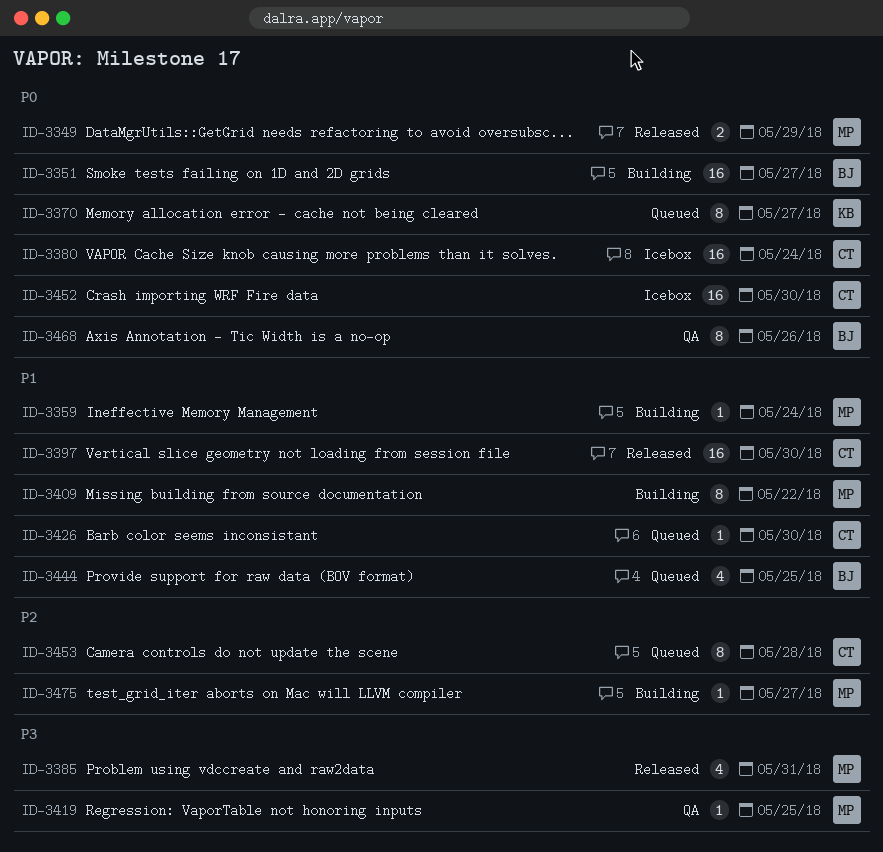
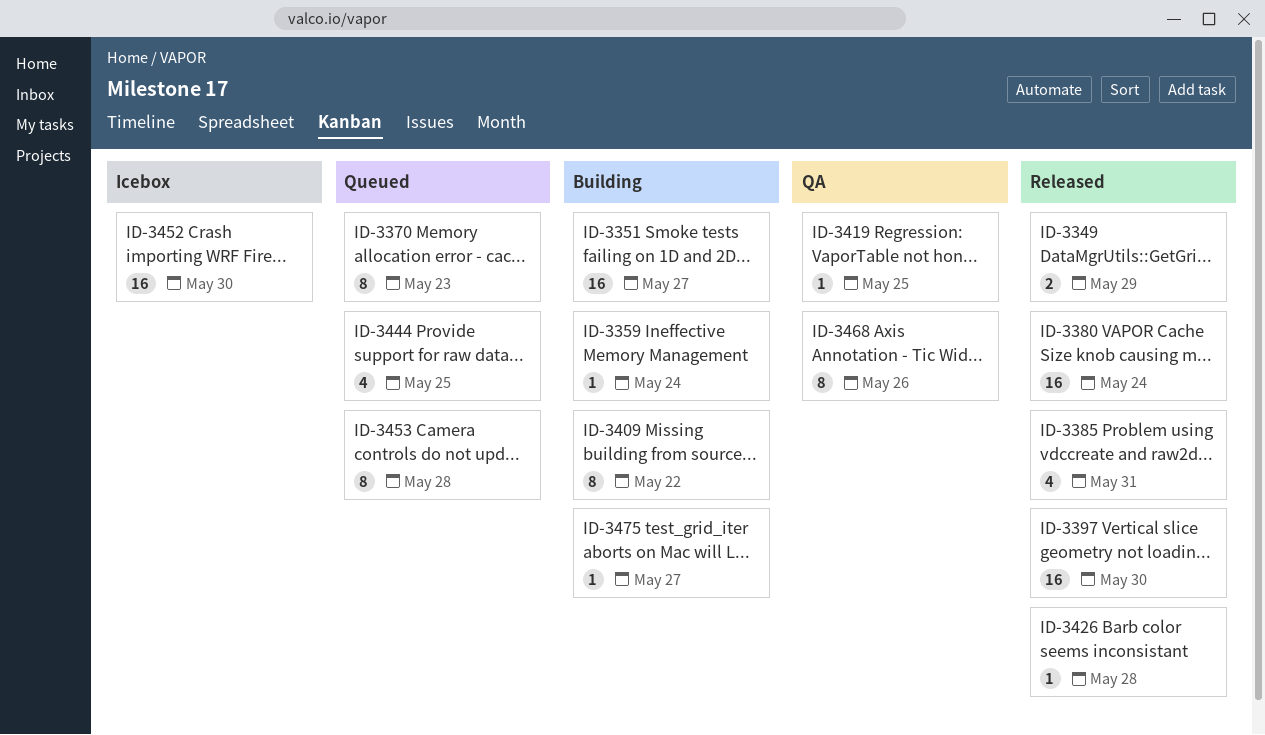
ID-3370, due: May 27 -> May 23
ID-3380, status: Icebox -> Released
ID-3426, status: Queued -> Released
ID-3426, due: May 30 -> May 28

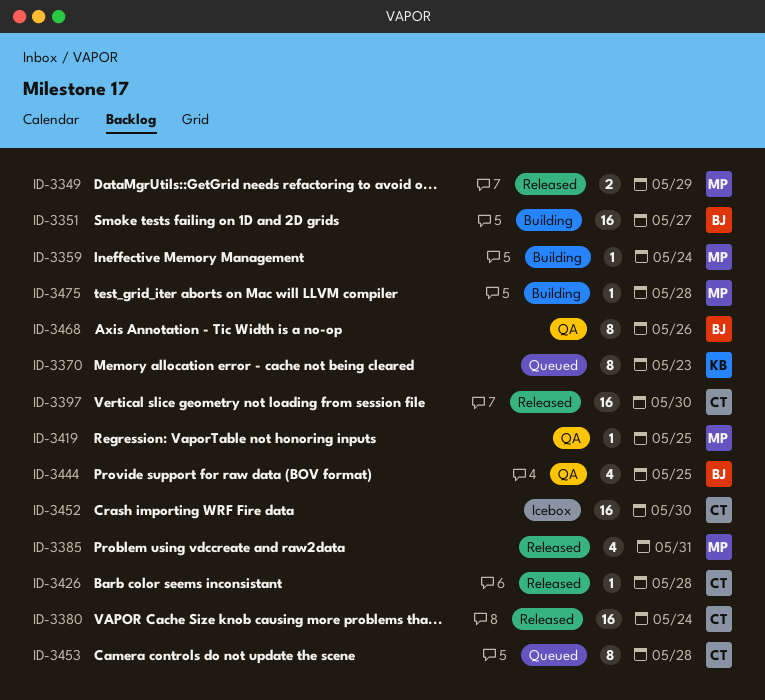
ID-3409: present -> none
ID-3444, status: Queued -> QA
ID-3475, due: May 27 -> May 28

